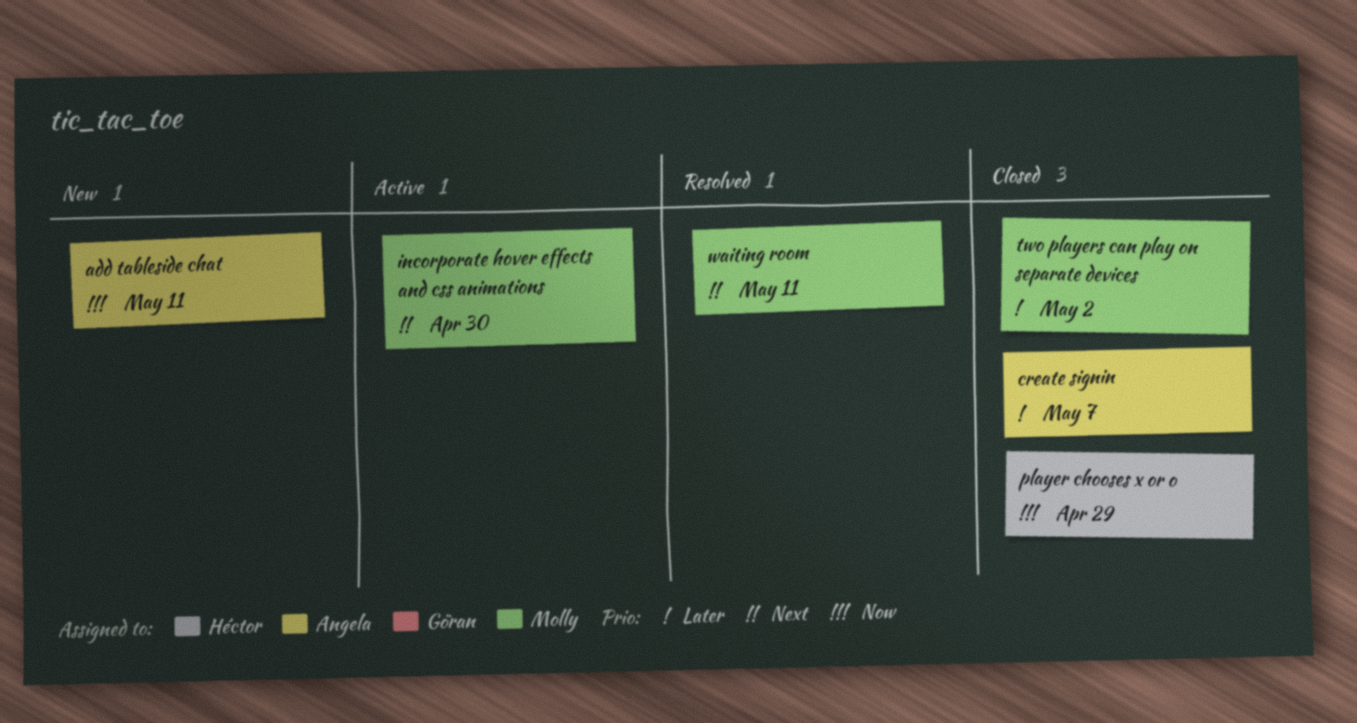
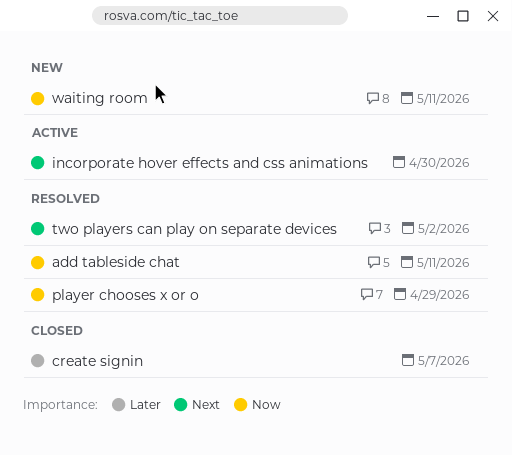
add tableside chat, status: New -> Resolved
player chooses x or o, status: Closed -> Resolved
two players can play on separate devices, status: Closed -> Resolved
two players can play on separate devices, priority: Later -> Next
waiting room, status: Resolved -> New
waiting room, priority: Next -> Now

